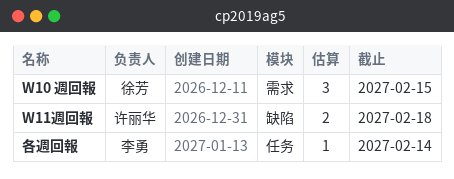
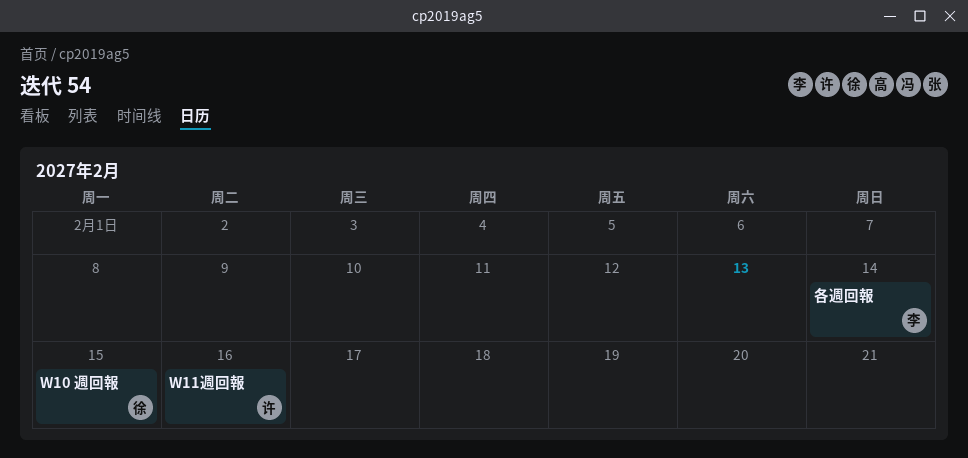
W11週回報, due: Feb 18 -> Feb 16

